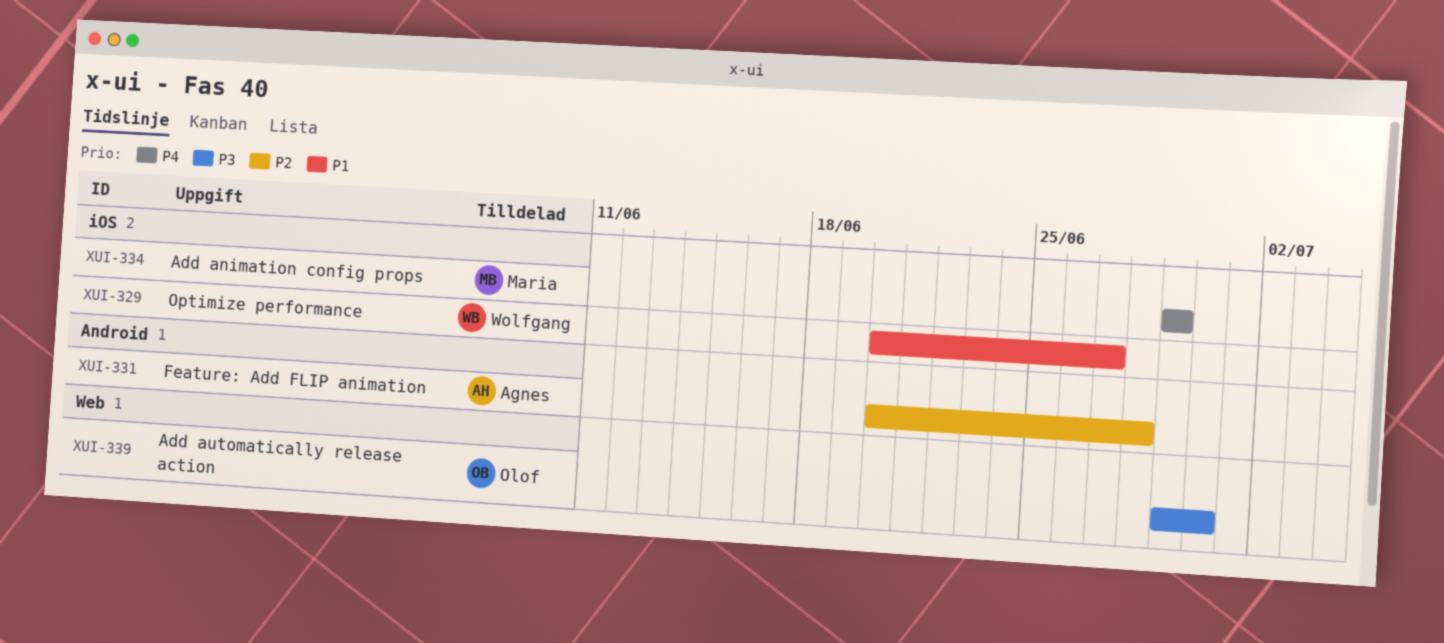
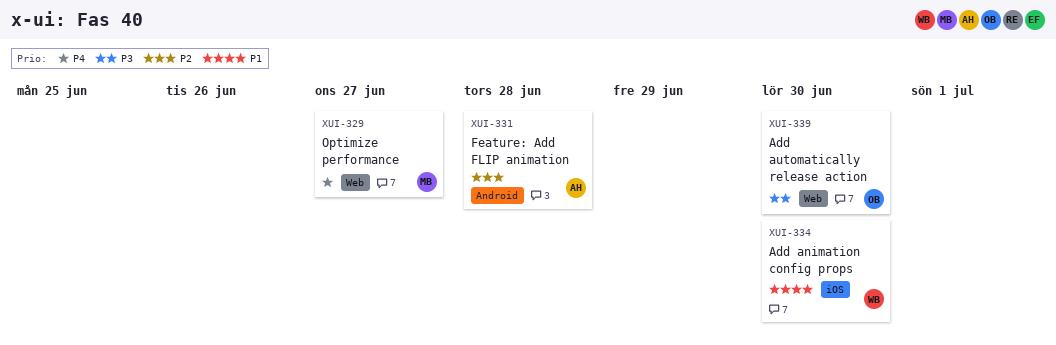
XUI-329, owner: Wolfgang -> Maria
XUI-329, priority: P1 -> P4
XUI-329, label: iOS -> Web
XUI-334, owner: Maria -> Wolfgang
XUI-334, priority: P4 -> P1
XUI-334, due: Jun 29 -> Jun 30

